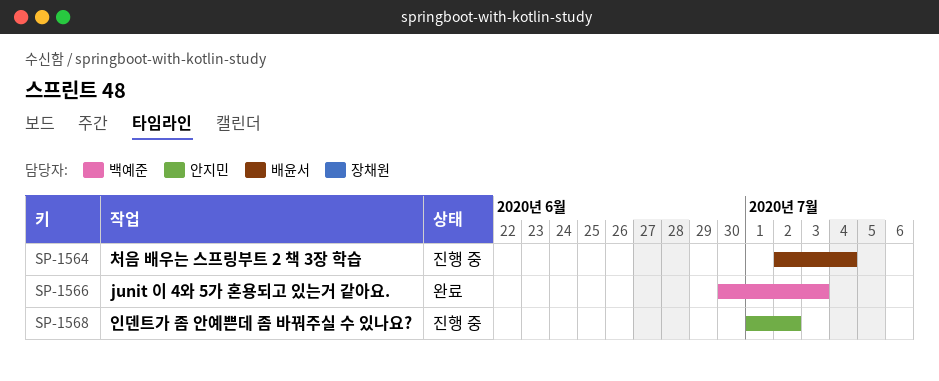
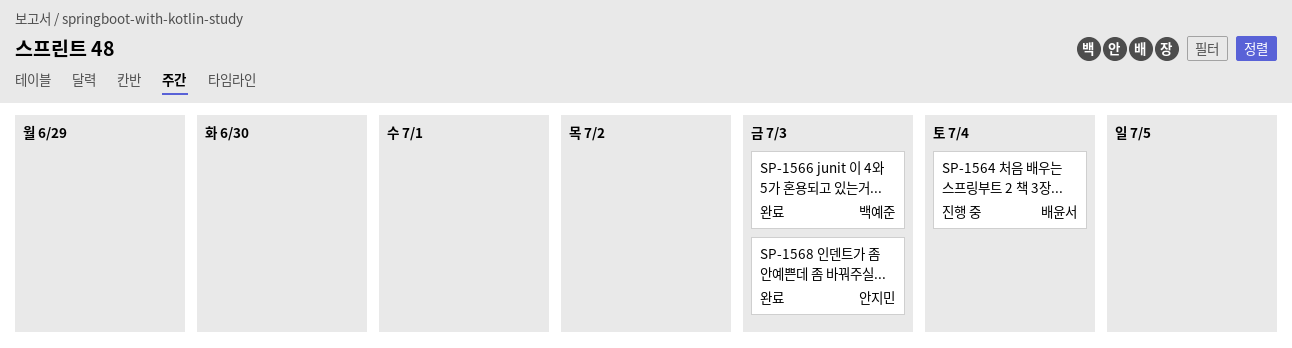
SP-1568, status: 진행 중 -> 완료
SP-1568, due: Jul 2 -> Jul 3

